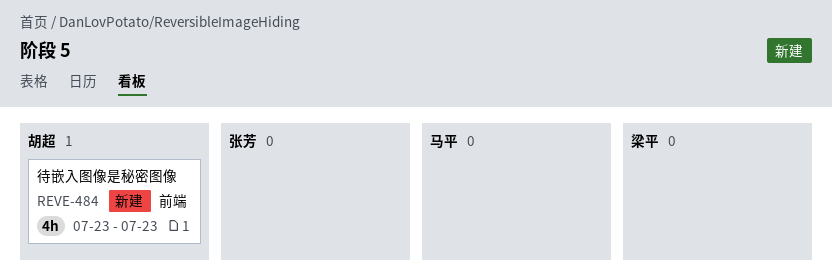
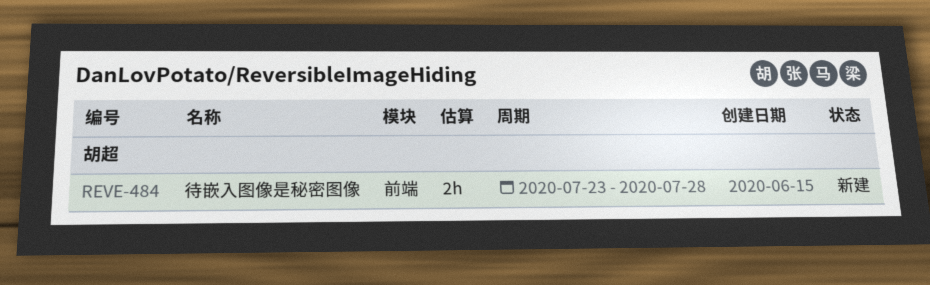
REVE-484, estimate: 4h -> 2h
REVE-484, due: Jul 23 -> Jul 28

